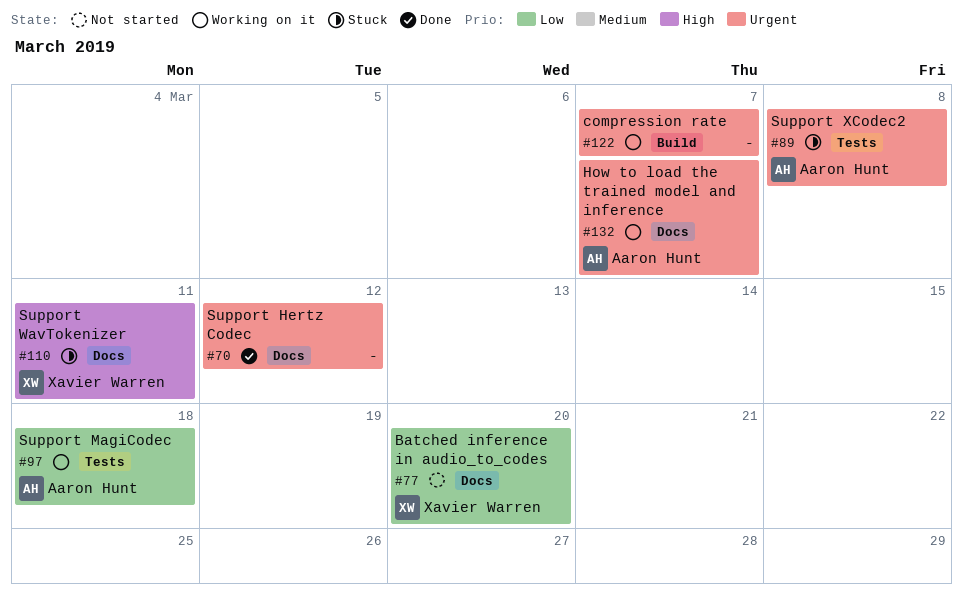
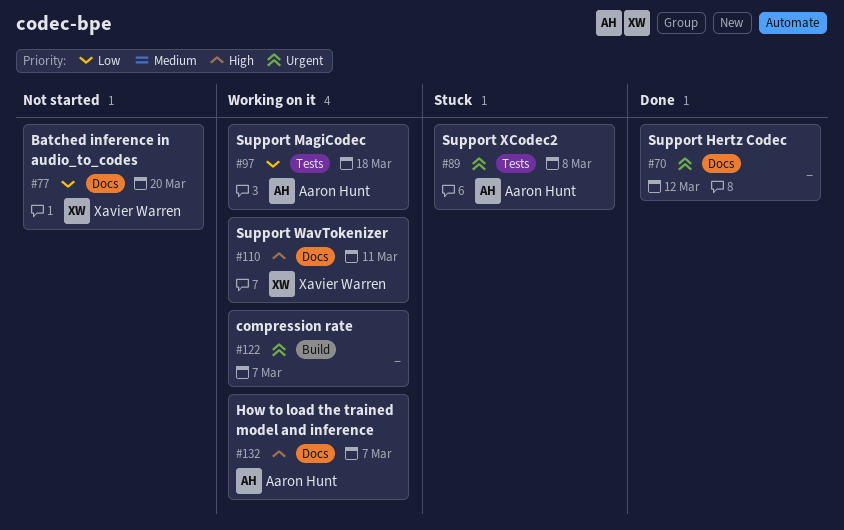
#110, status: Stuck -> Working on it
#132, priority: Urgent -> High

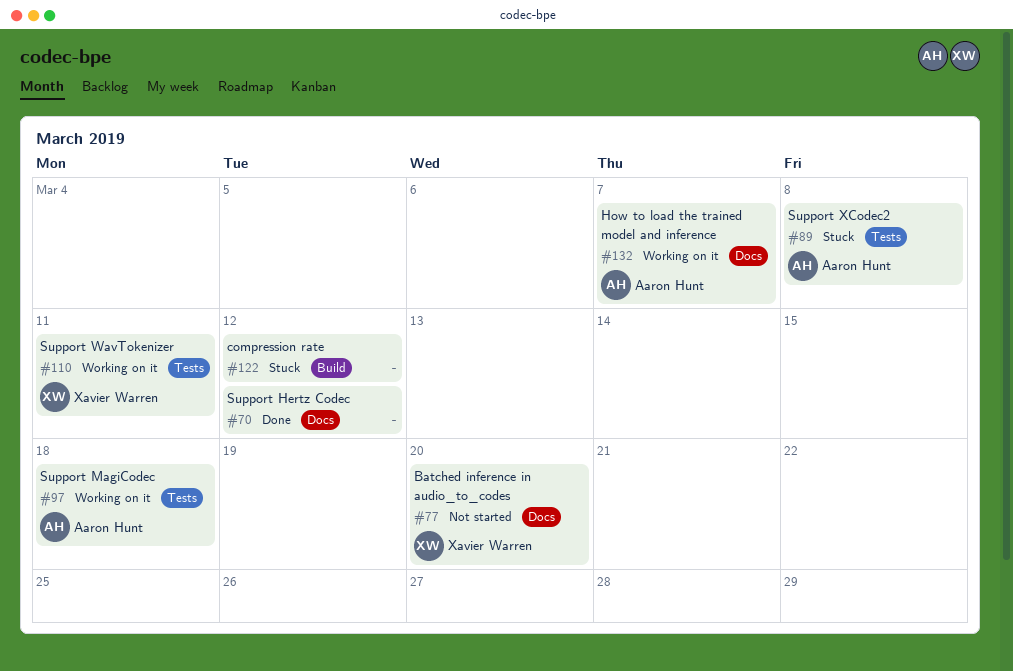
#110, label: Docs -> Tests
#122, status: Working on it -> Stuck
#122, due: Mar 7 -> Mar 12

